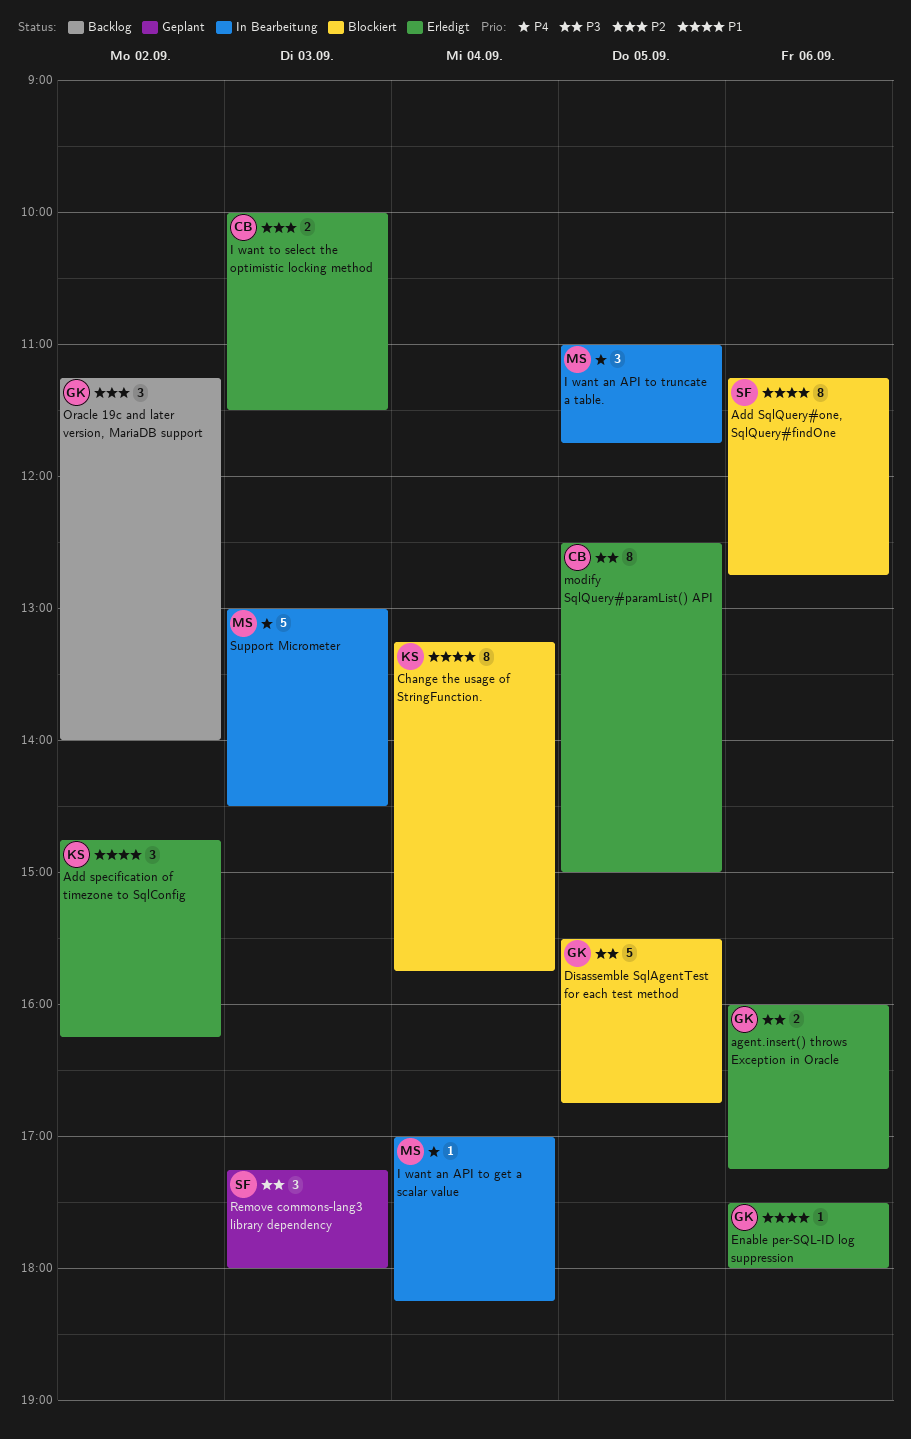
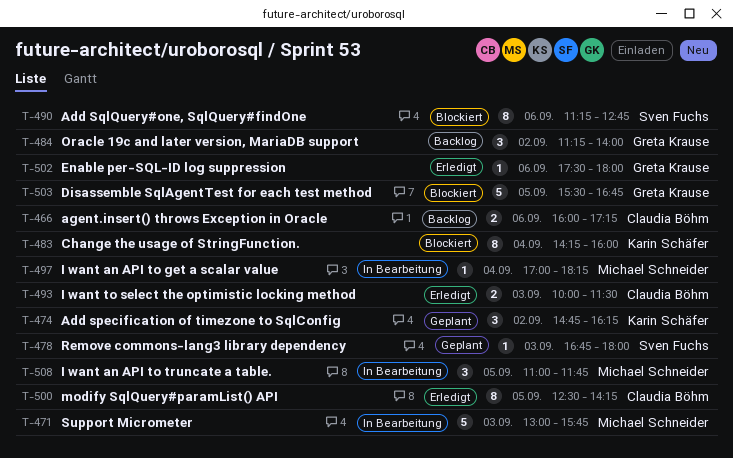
Add specification of timezone to SqlConfig, status: Erledigt -> Geplant
agent.insert() throws Exception in Oracle, status: Erledigt -> Backlog
agent.insert() throws Exception in Oracle, owner: Greta Krause -> Claudia Böhm
Change the usage of StringFunction., begins: 13:15 -> 14:15
Change the usage of StringFunction., ends: 15:45 -> 16:00
modify SqlQuery#paramList() API, ends: 15:00 -> 14:15
Remove commons-lang3 library dependency, estimate: 3 -> 1
Remove commons-lang3 library dependency, begins: 17:15 -> 16:45
Support Micrometer, ends: 14:30 -> 15:45

